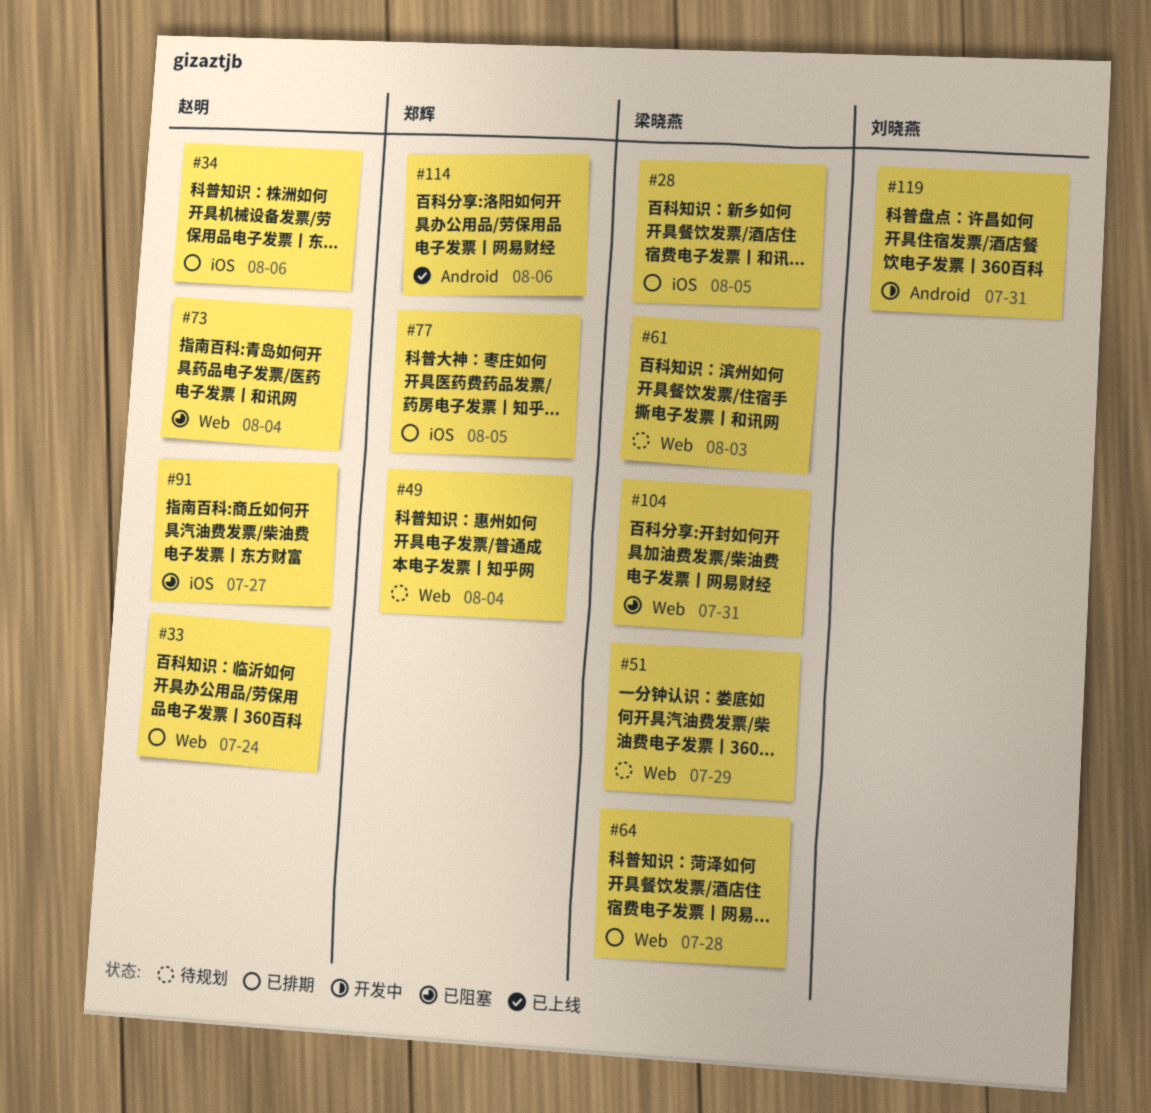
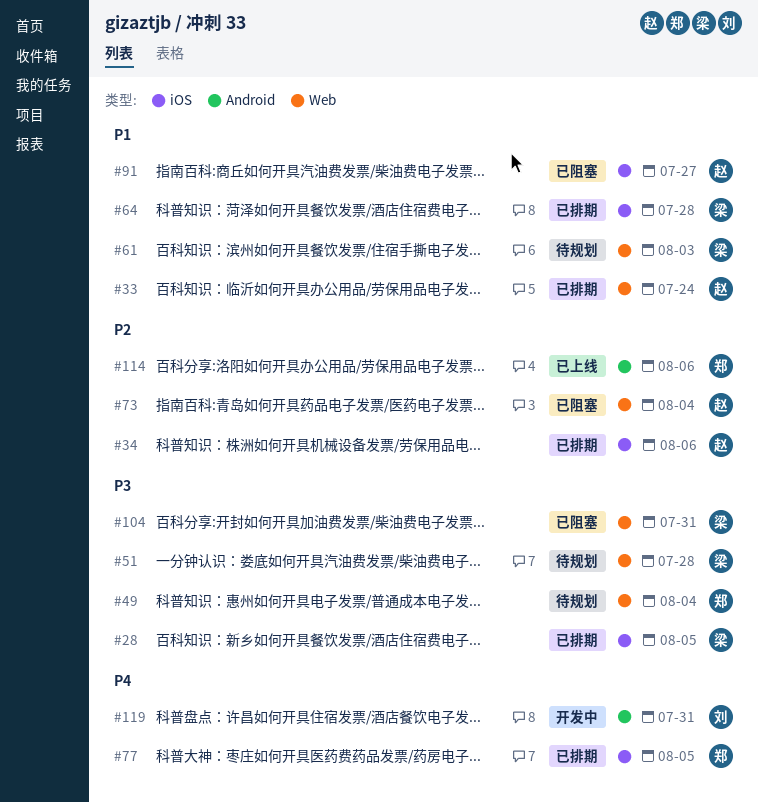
#51, due: Jul 29 -> Jul 28
#64, label: Web -> iOS

